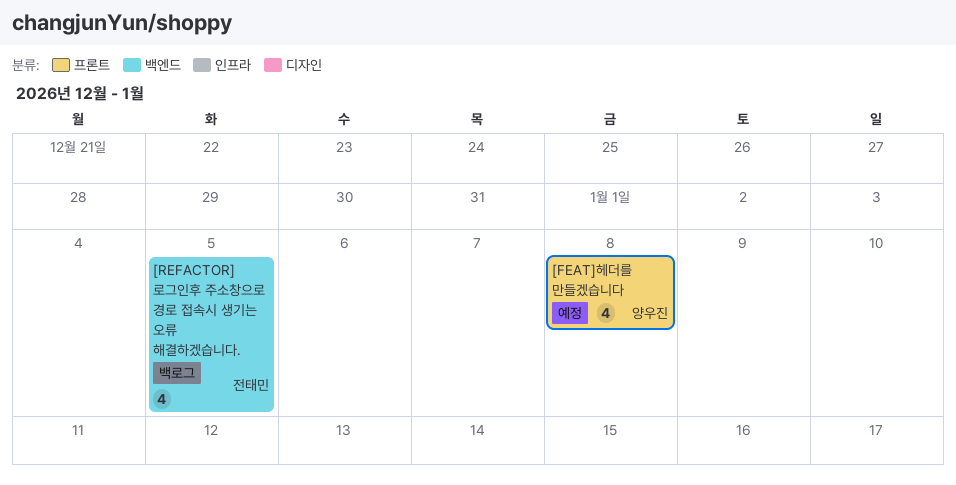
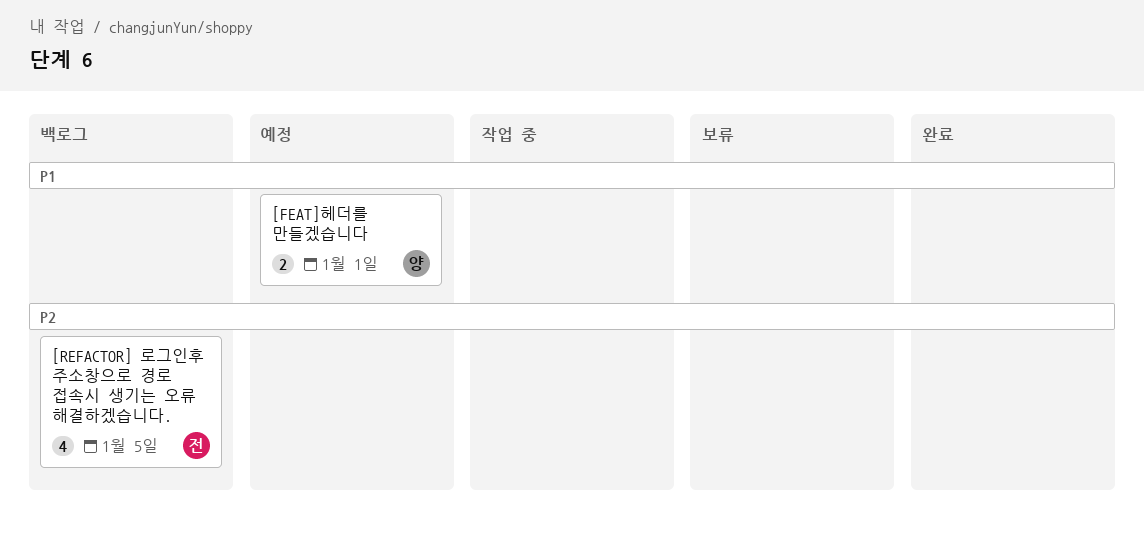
[FEAT]헤더를 만들겠습니다, estimate: 4 -> 2
[FEAT]헤더를 만들겠습니다, due: Jan 8 -> Jan 1

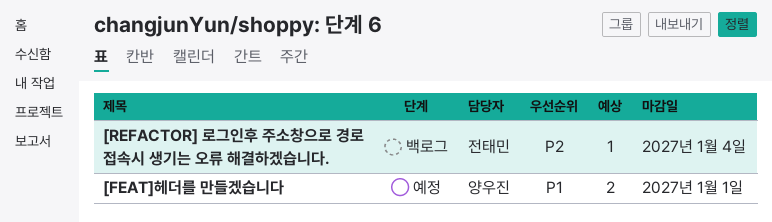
[REFACTOR] 로그인후 주소창으로 경로 접속시 생기는 오류 해결하겠습니다., estimate: 4 -> 1
[REFACTOR] 로그인후 주소창으로 경로 접속시 생기는 오류 해결하겠습니다., due: Jan 5 -> Jan 4

